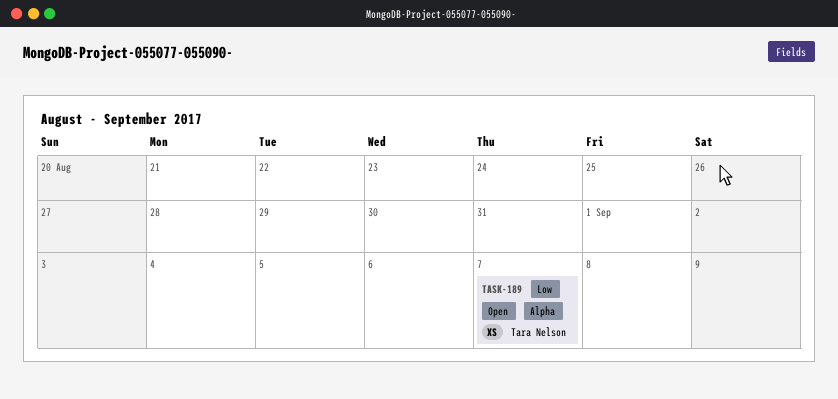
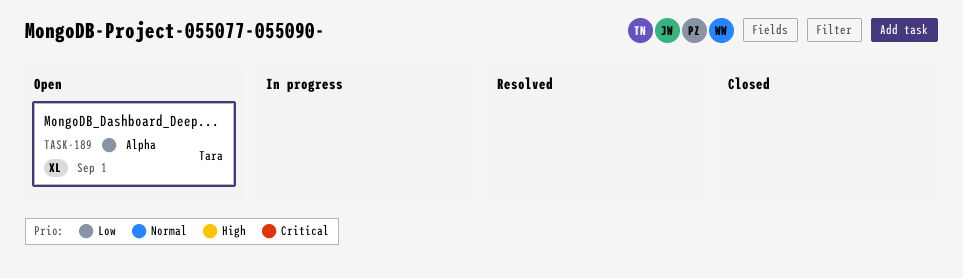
TASK-189, estimate: XS -> XL
TASK-189, due: Sep 7 -> Sep 1

